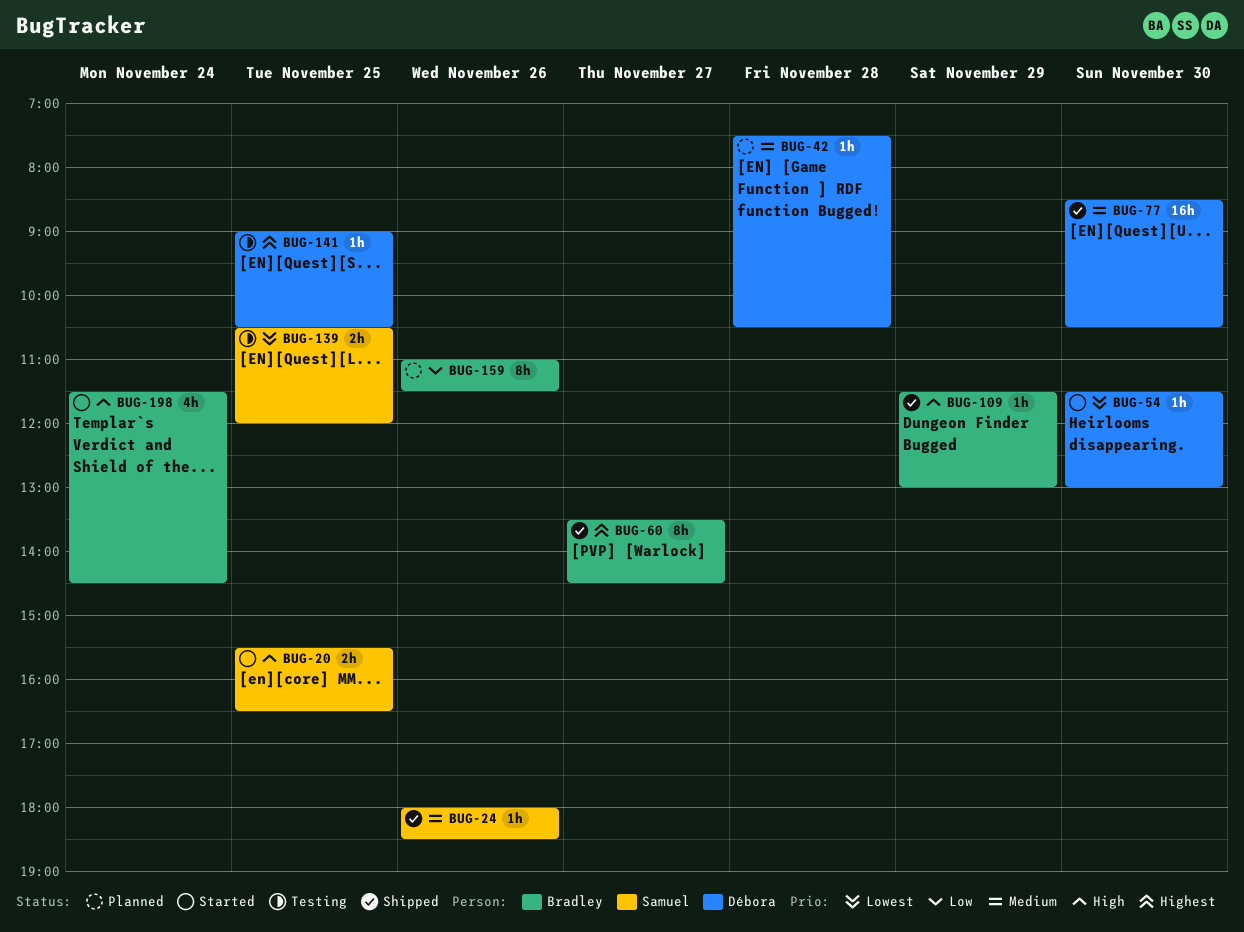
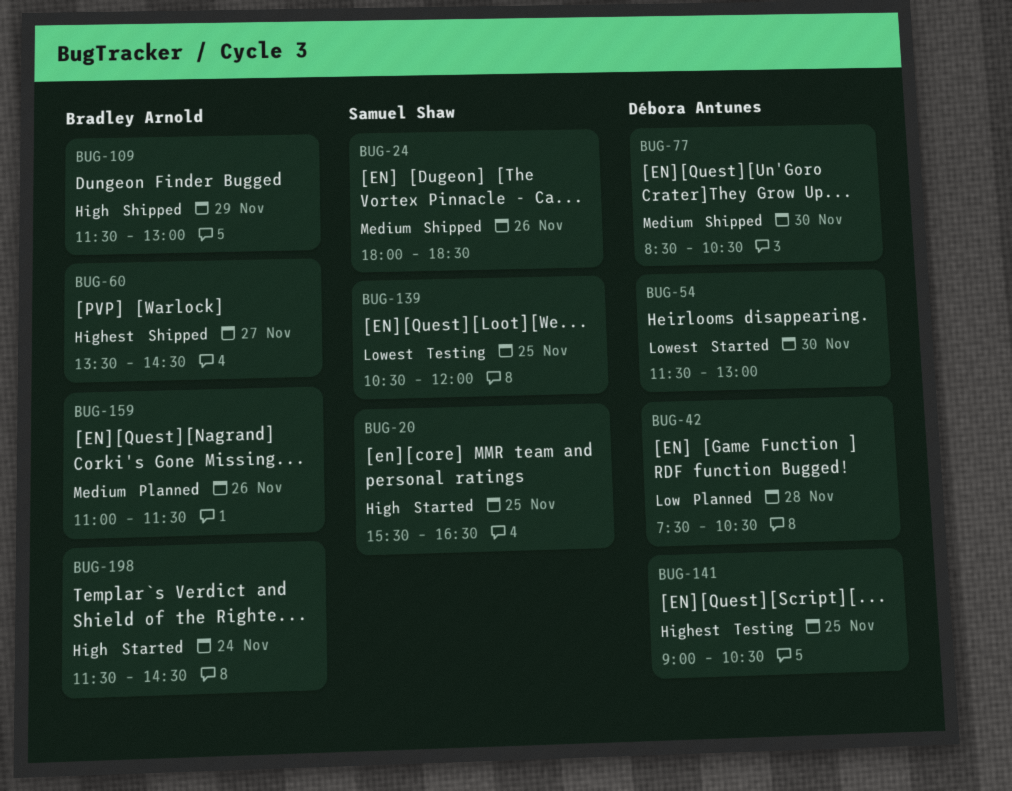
BUG-42, priority: Medium -> Low
BUG-159, priority: Low -> Medium

